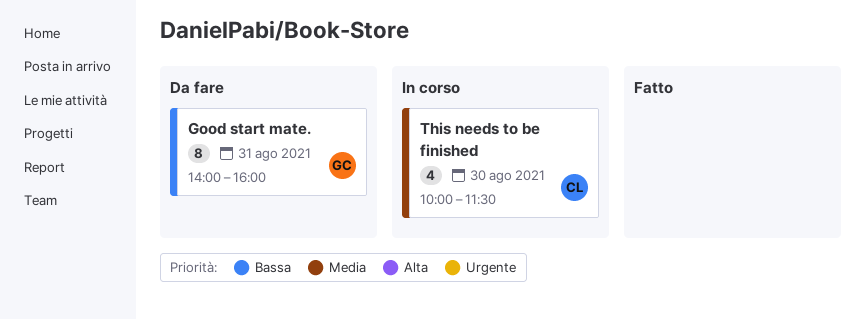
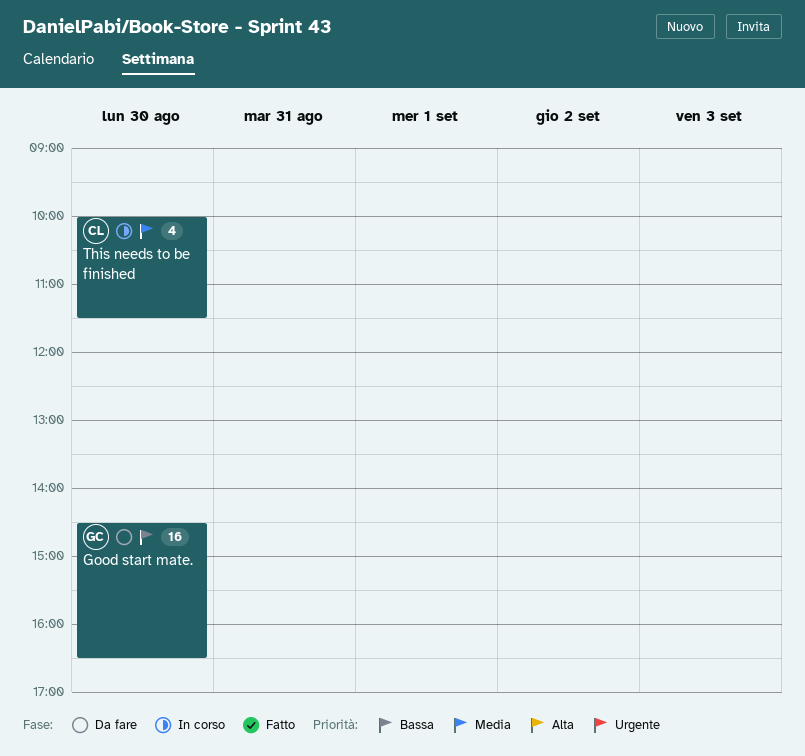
Good start mate., estimate: 8 -> 16
Good start mate., day: Aug 31 -> Aug 30
Good start mate., begins: 14:00 -> 14:30
Good start mate., ends: 16:00 -> 16:30

